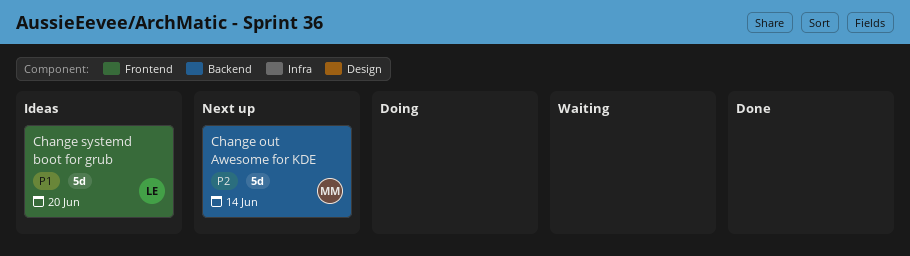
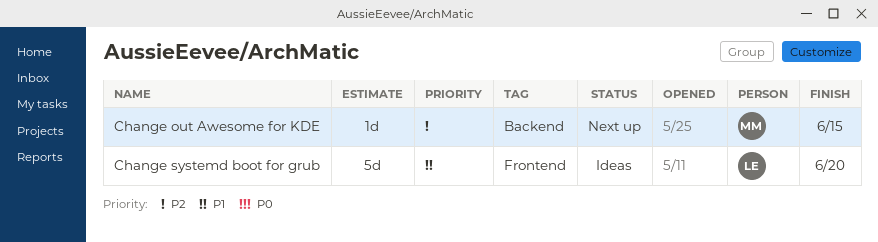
Change out Awesome for KDE, estimate: 5d -> 1d
Change out Awesome for KDE, due: Jun 14 -> Jun 15

